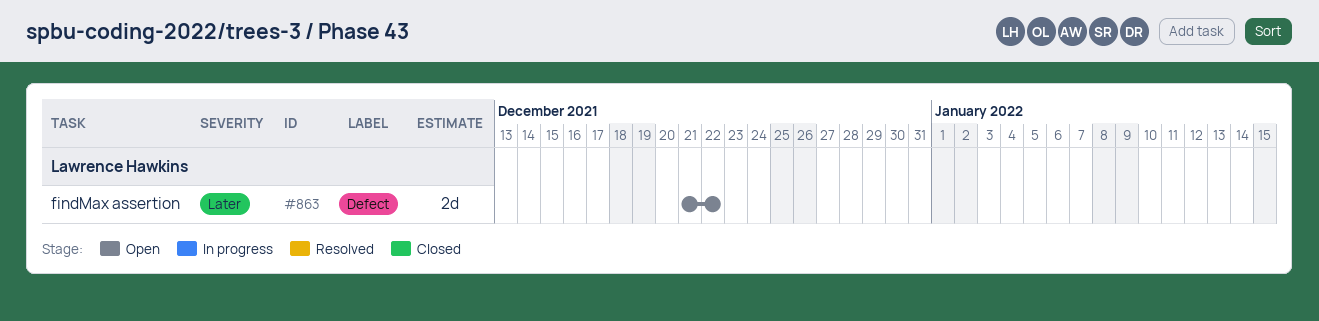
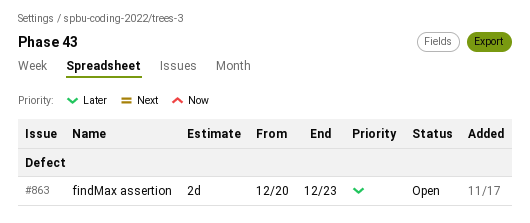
#863, start: Dec 21 -> Dec 20
#863, due: Dec 22 -> Dec 23

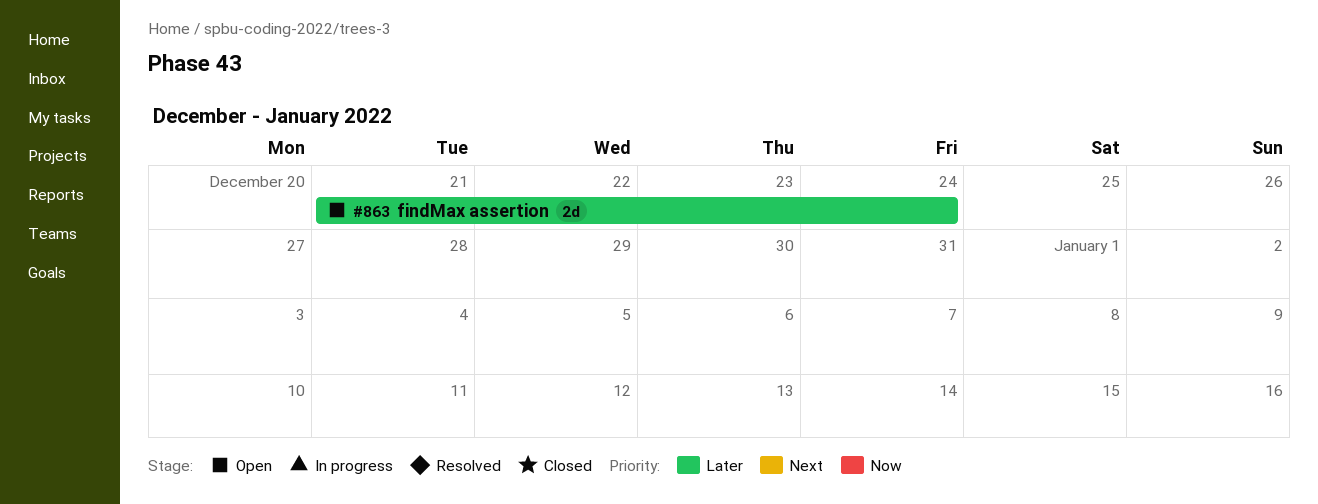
#863, start: Dec 20 -> Dec 21
#863, due: Dec 23 -> Dec 24

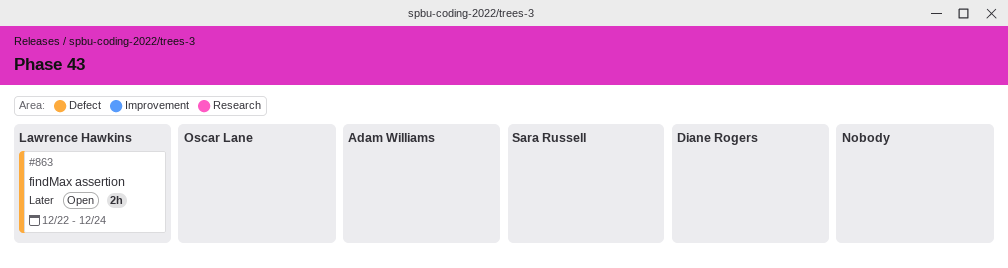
#863, estimate: 2d -> 2h
#863, start: Dec 21 -> Dec 22

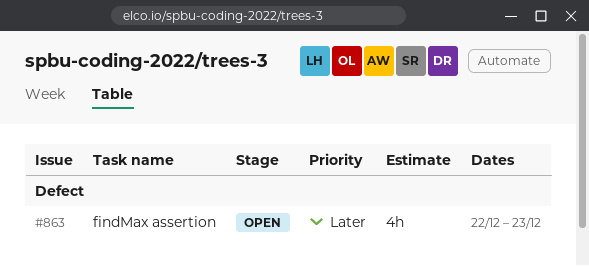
#863, estimate: 2h -> 4h
#863, due: Dec 24 -> Dec 23

